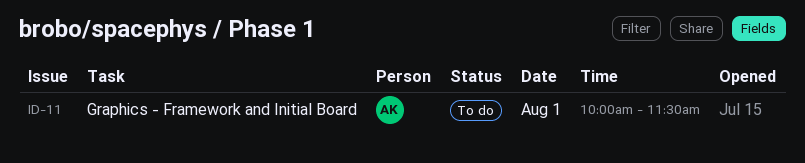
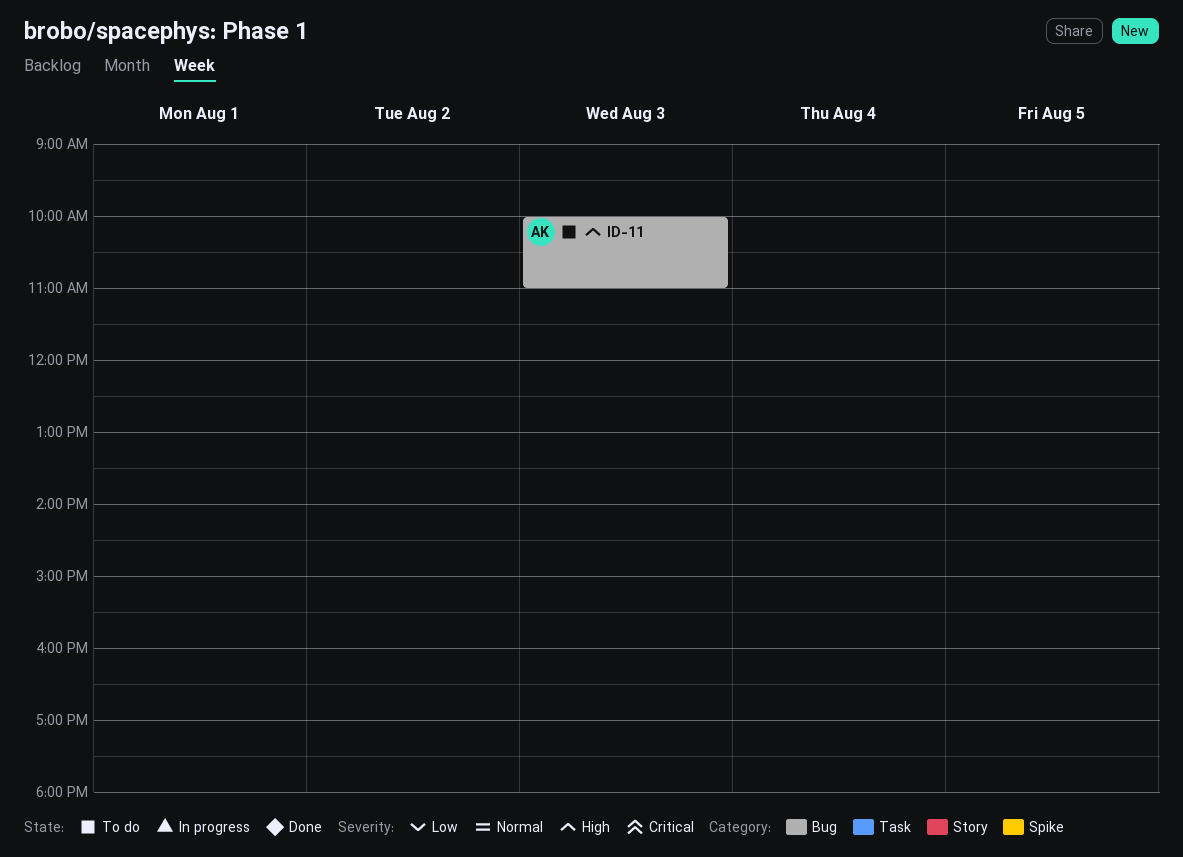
ID-11, day: Aug 1 -> Aug 3
ID-11, ends: 11:30 -> 11:00

